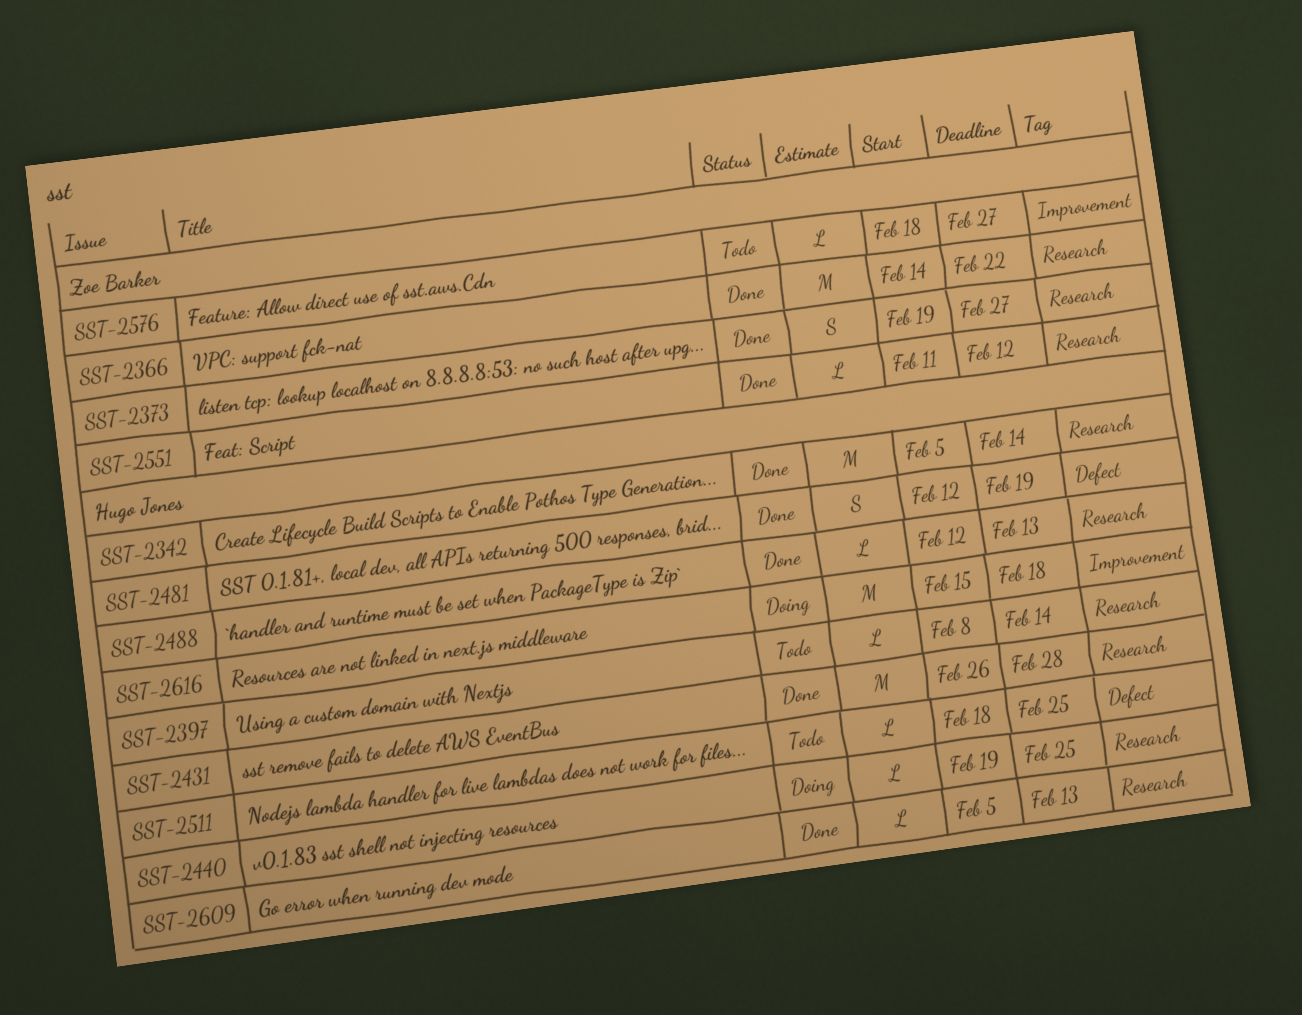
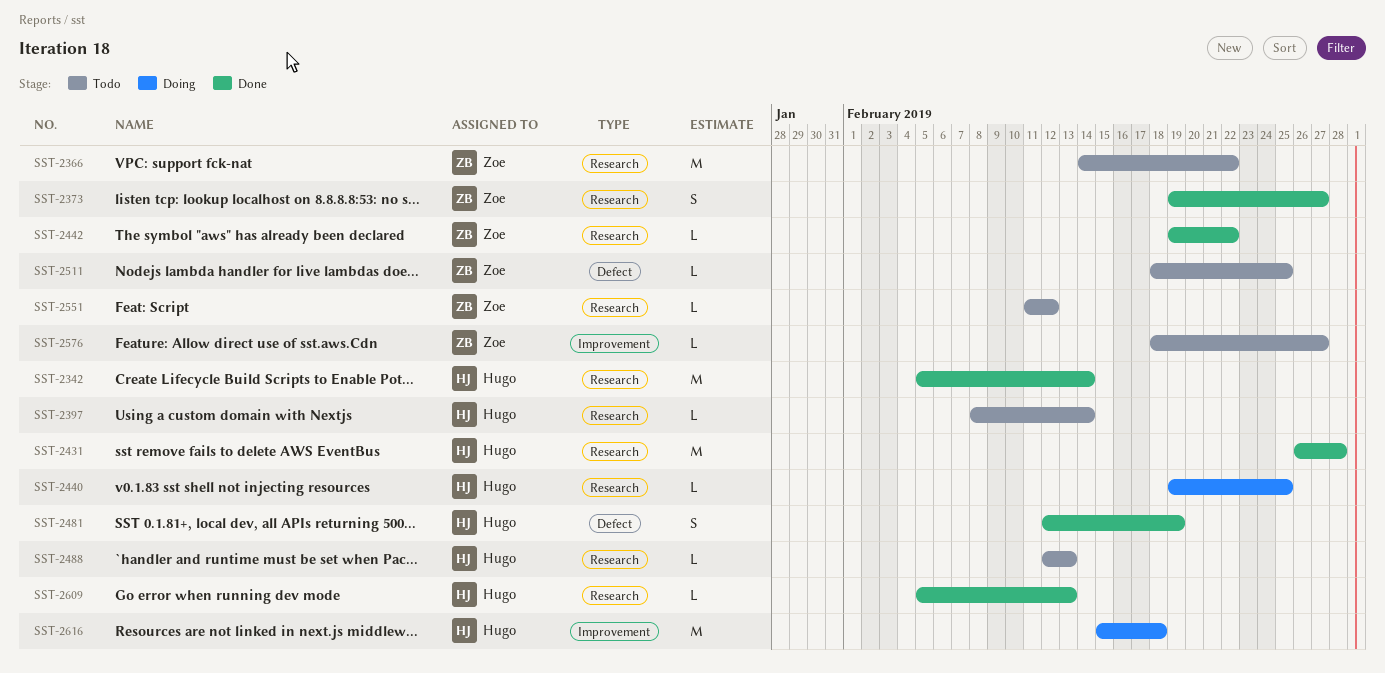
SST-2366, status: Done -> Todo
SST-2442: none -> present
SST-2488, status: Done -> Todo
SST-2511, owner: Hugo Jones -> Zoe Barker
SST-2551, status: Done -> Todo

